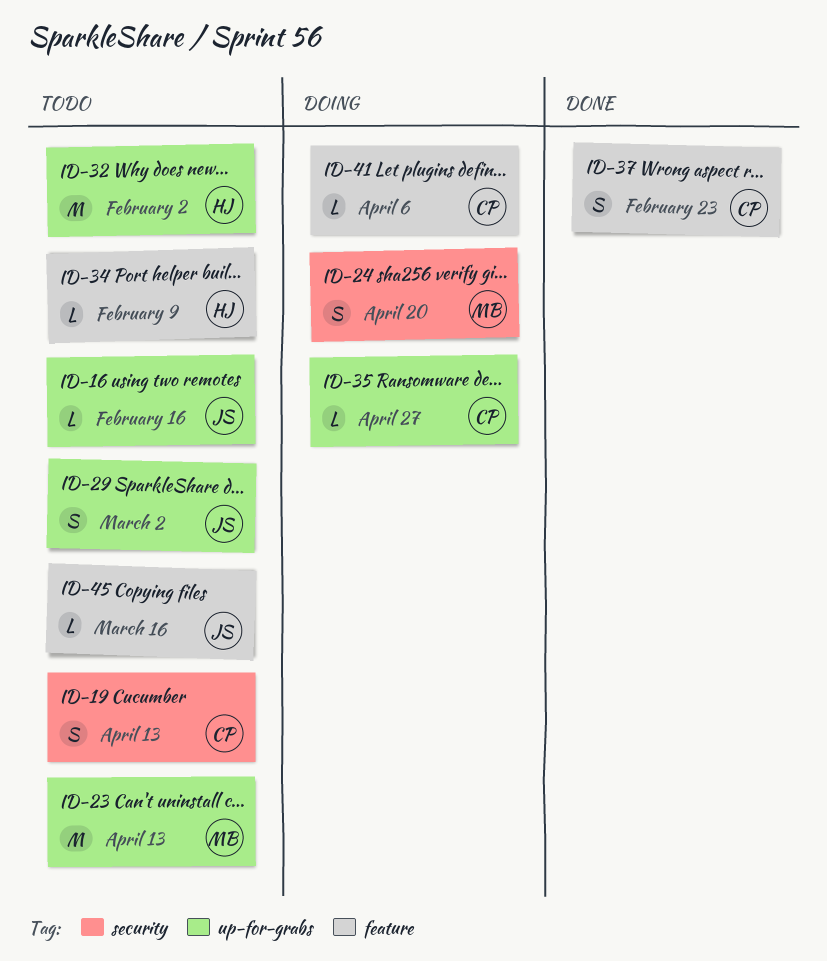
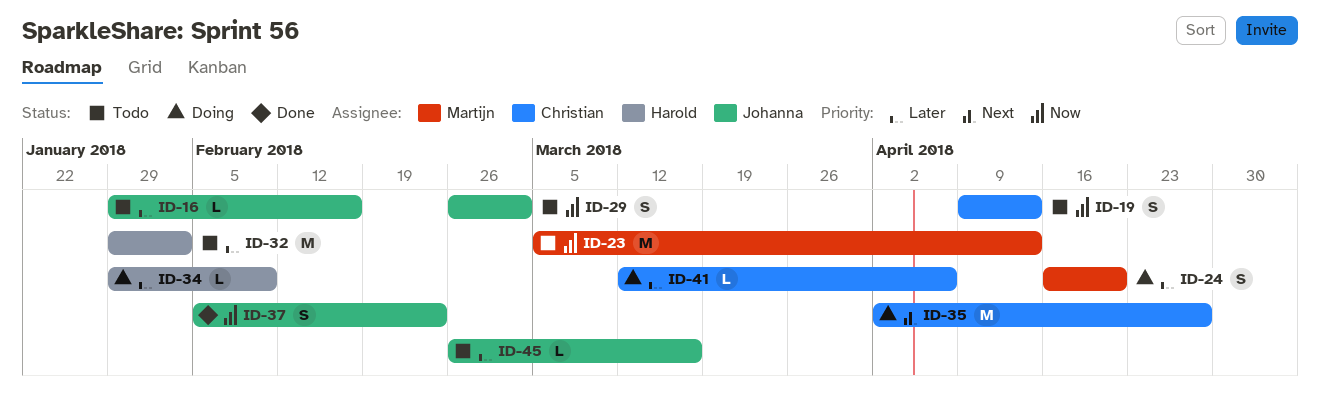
ID-34, status: Todo -> Doing
ID-35, estimate: L -> M
ID-37, owner: Christian -> Johanna

